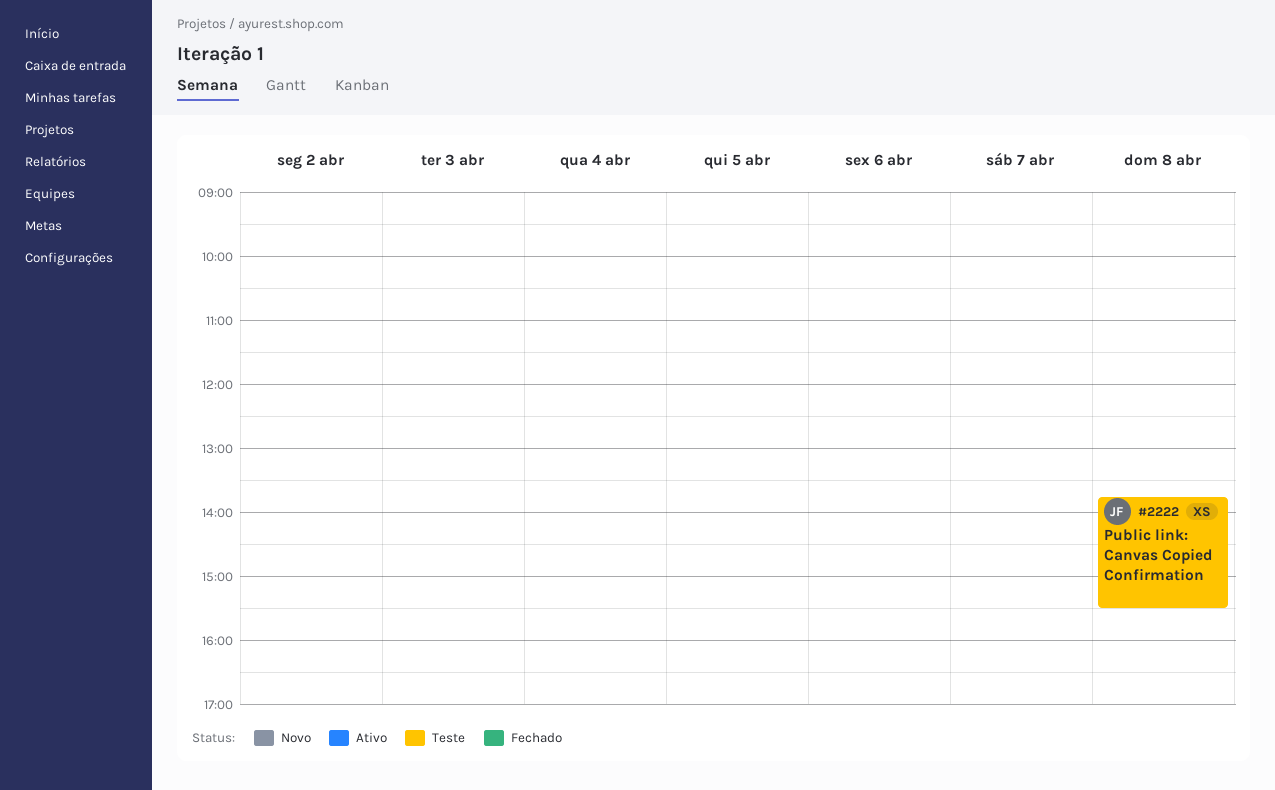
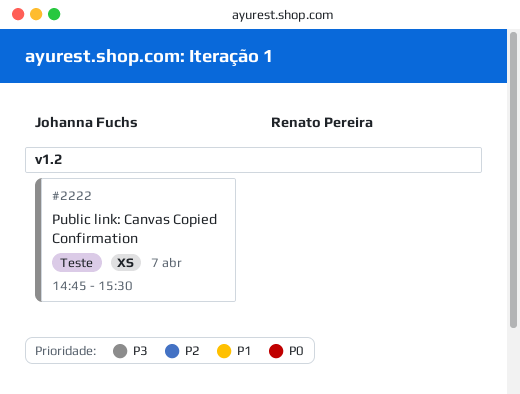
#2222, day: Apr 8 -> Apr 7
#2222, begins: 13:45 -> 14:45

